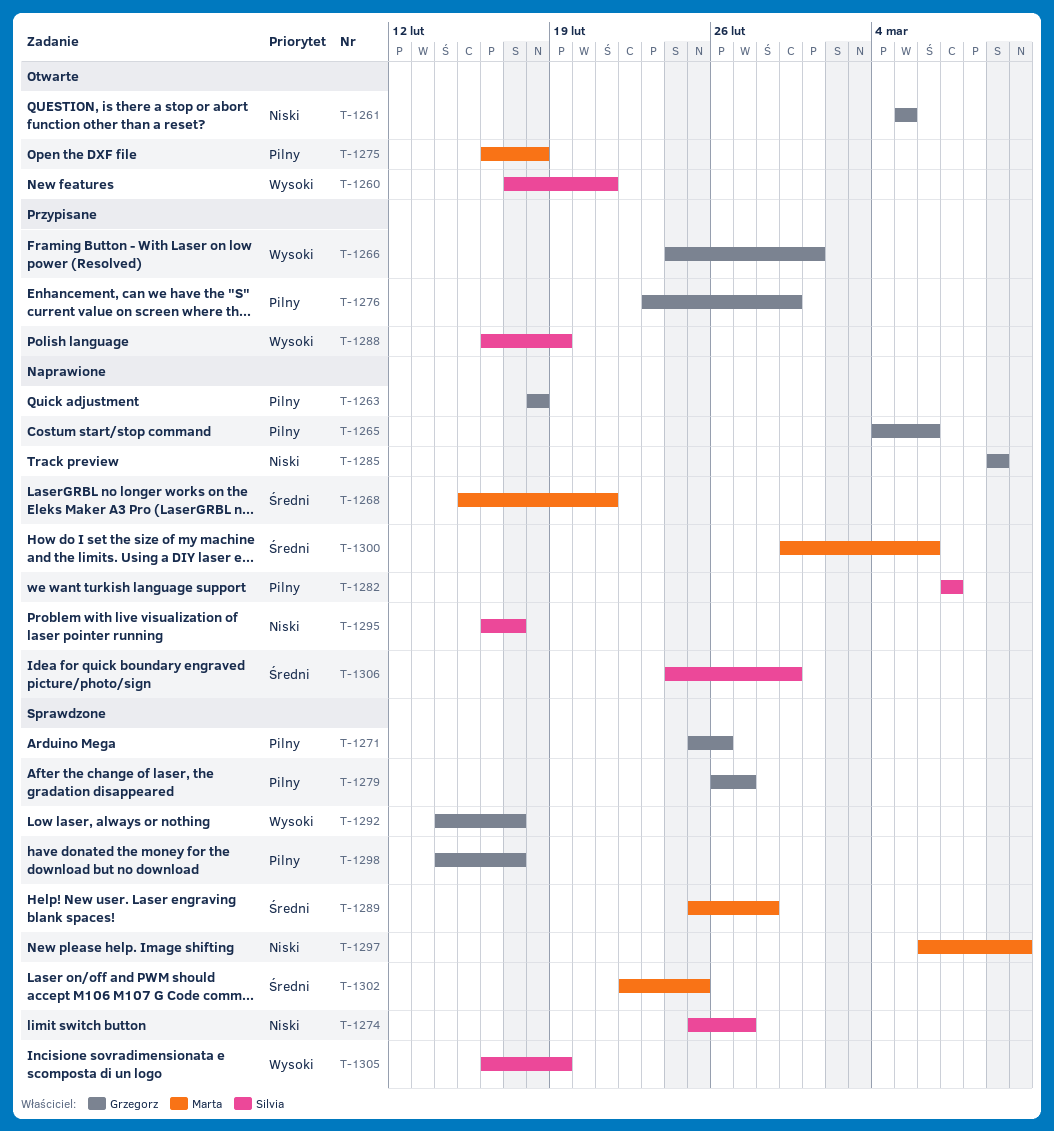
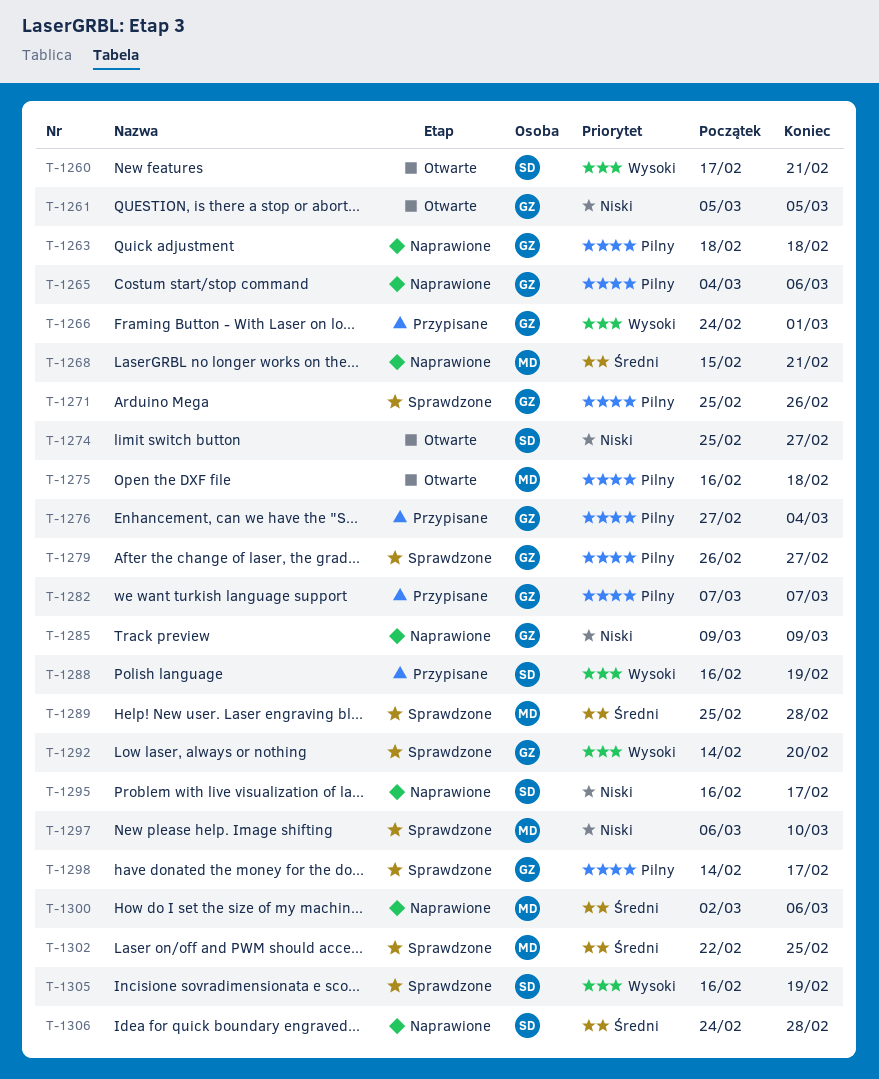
T-1274, status: Sprawdzone -> Otwarte
T-1276, start: Feb 23 -> Feb 27
T-1276, due: Feb 29 -> Mar 4
T-1282, status: Naprawione -> Przypisane
T-1282, owner: Silvia -> Grzegorz
T-1292, due: Feb 17 -> Feb 20
T-1300, start: Feb 29 -> Mar 2
T-1306, due: Feb 29 -> Feb 28

